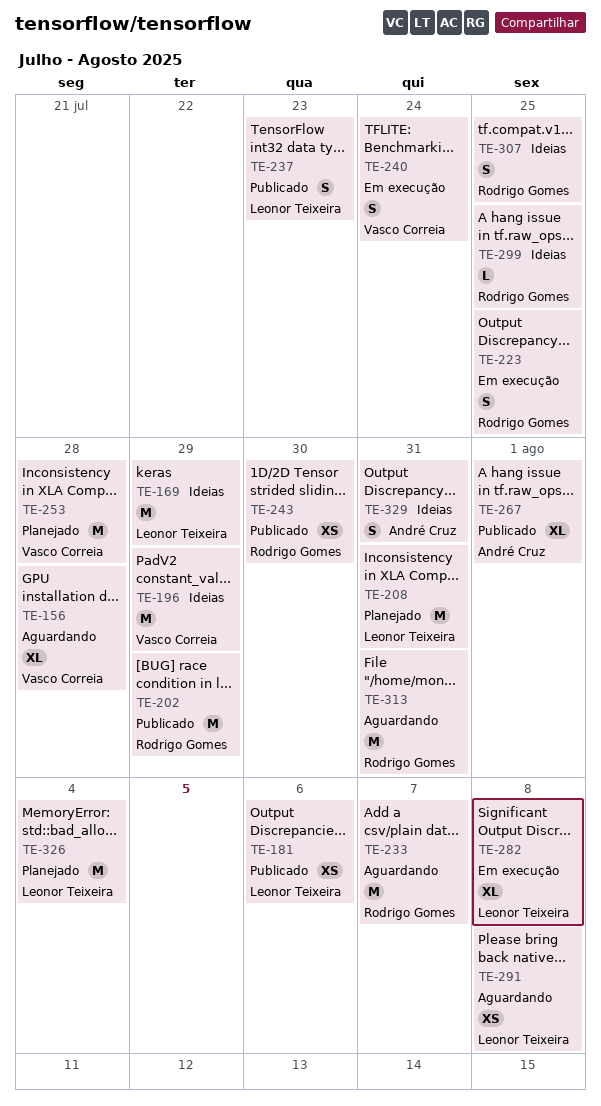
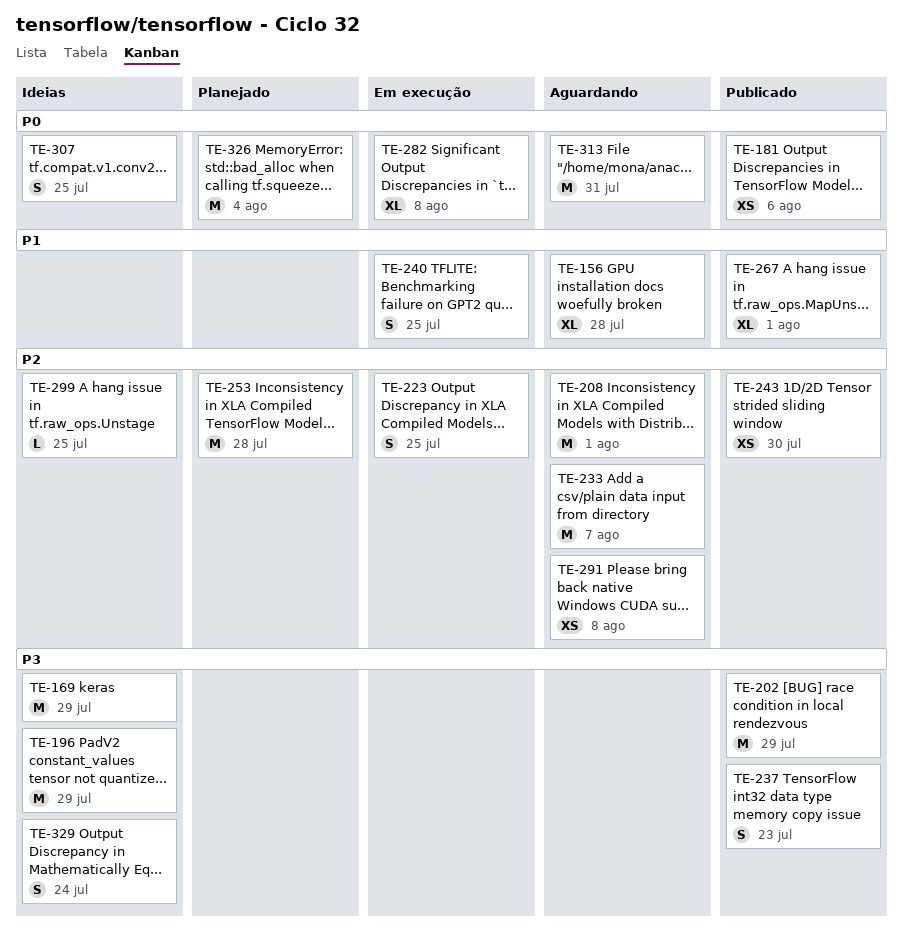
TE-208, status: Planejado -> Aguardando
TE-208, due: Jul 31 -> Aug 1
TE-240, due: Jul 24 -> Jul 25
TE-329, due: Jul 31 -> Jul 24

